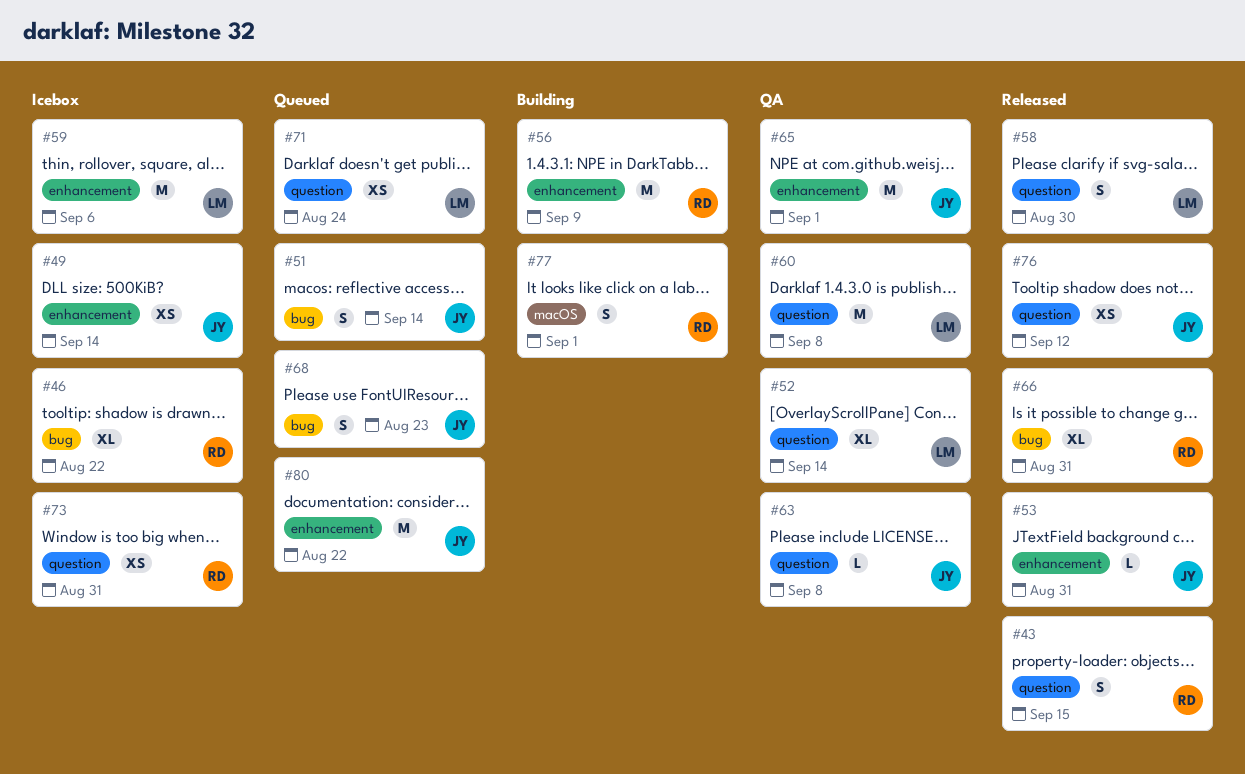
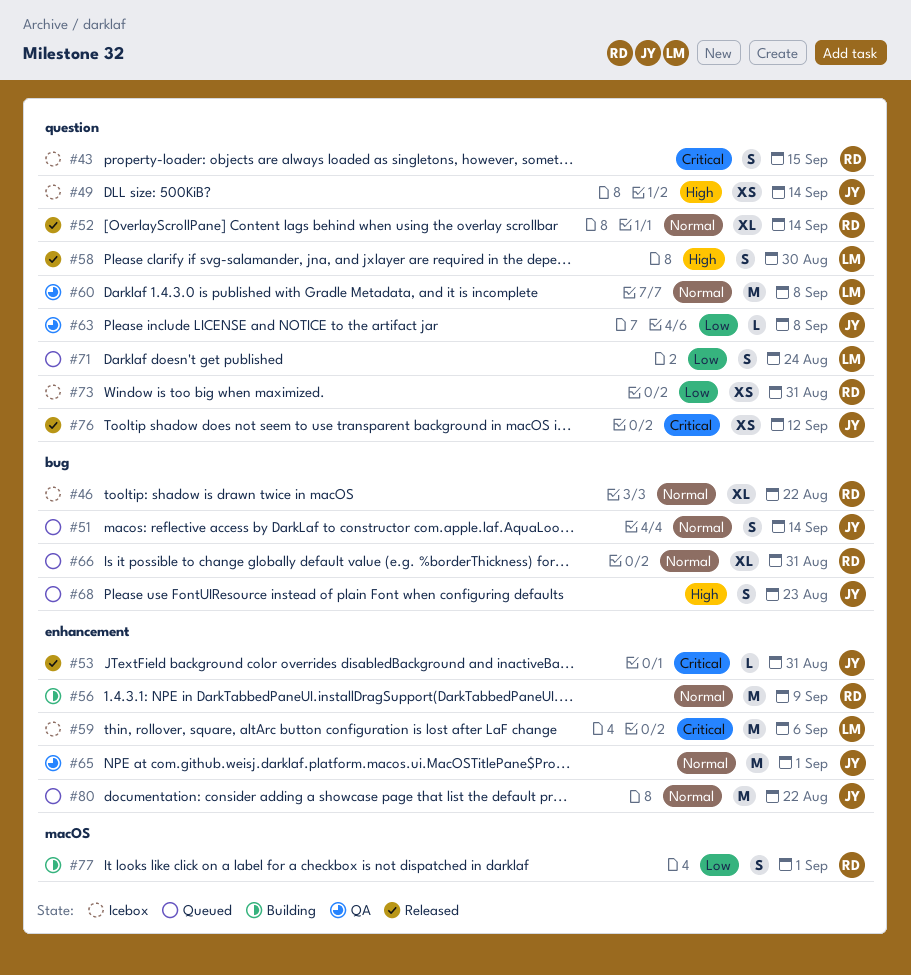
#43, status: Released -> Icebox
#49, label: enhancement -> question
#52, status: QA -> Released
#52, owner: LM -> RD
#66, status: Released -> Queued
#71, estimate: XS -> S

